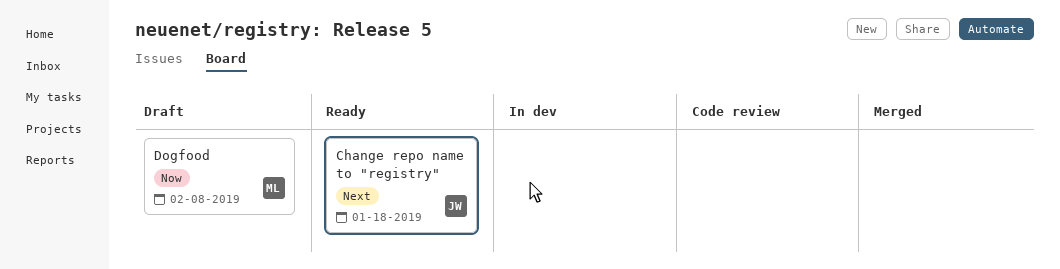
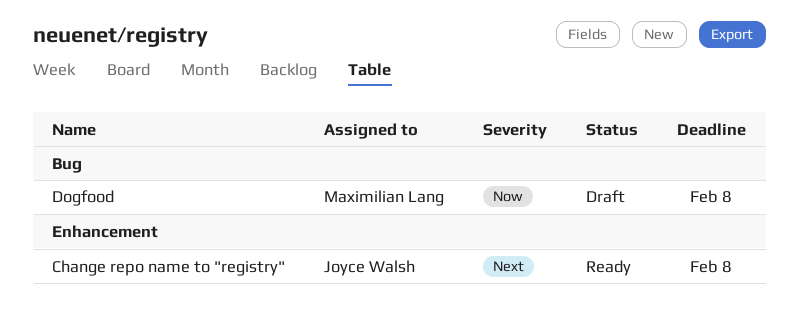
Change repo name to "registry", due: Jan 18 -> Feb 8

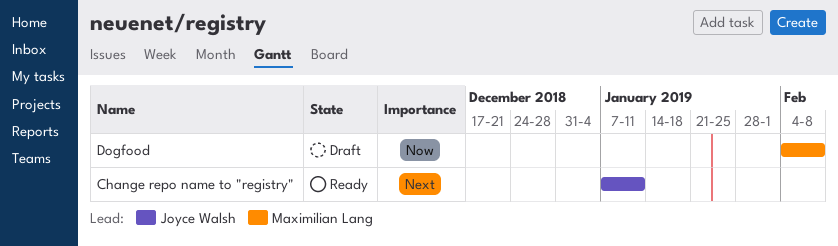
Change repo name to "registry", due: Feb 8 -> Jan 11

